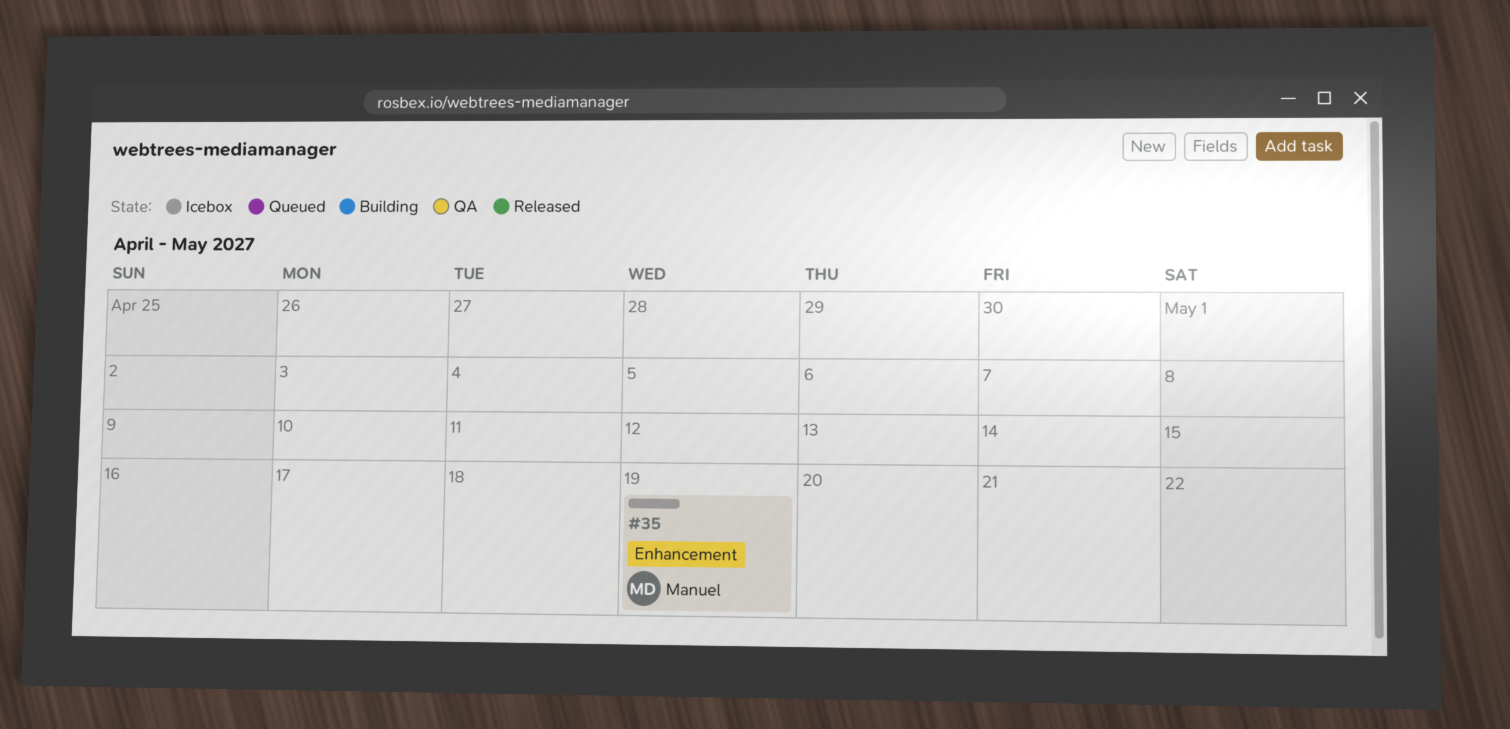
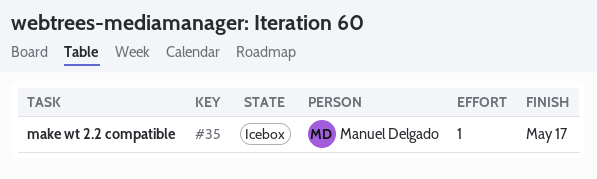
#35, due: May 19 -> May 17

